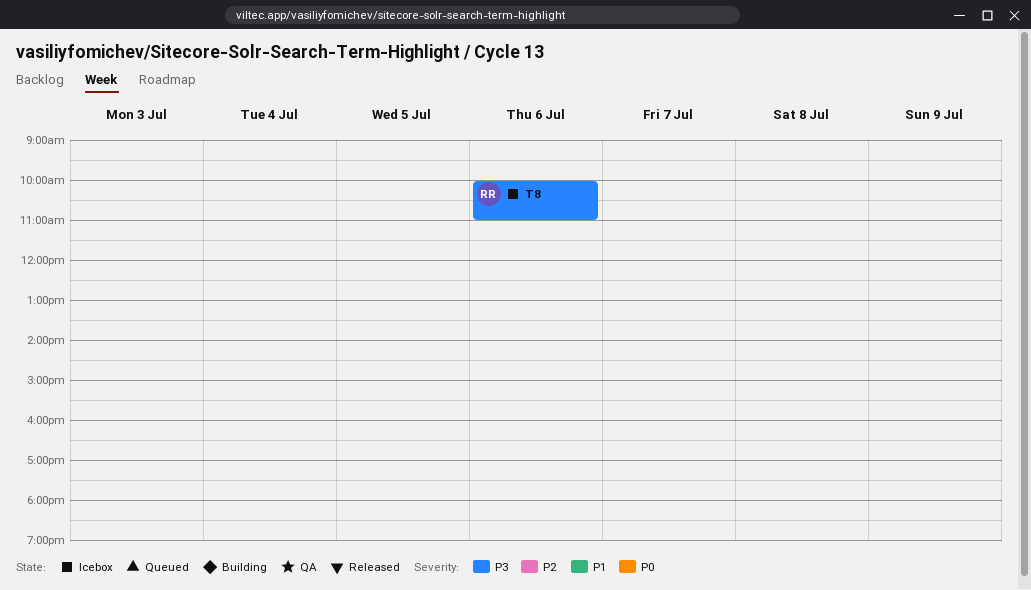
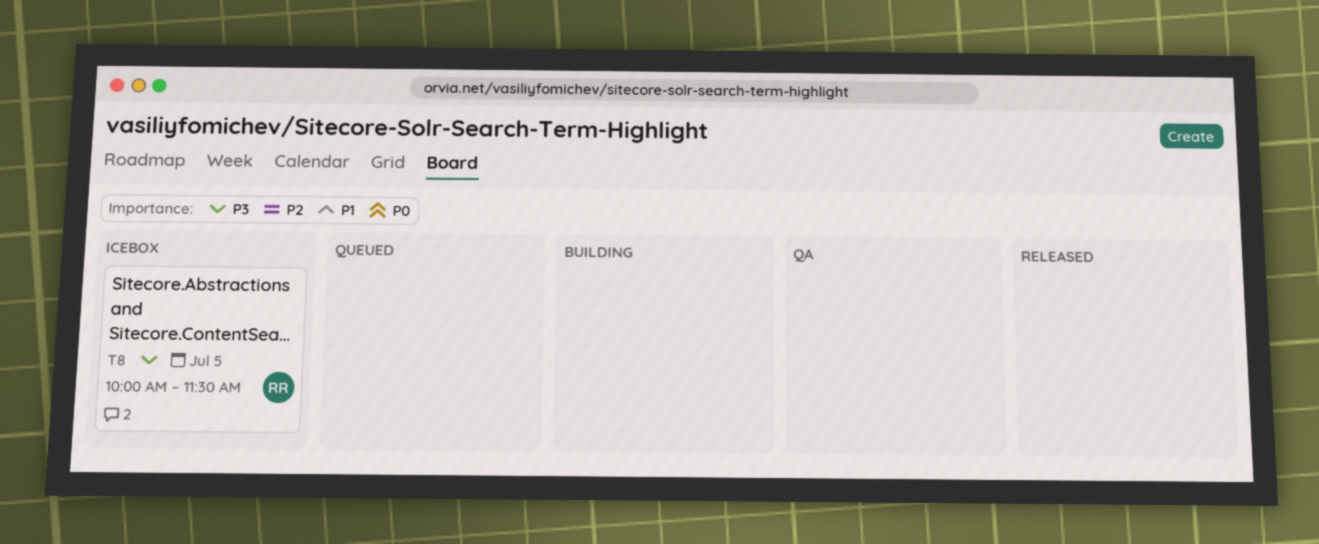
T8, day: Jul 6 -> Jul 5
T8, ends: 11:00 -> 11:30

